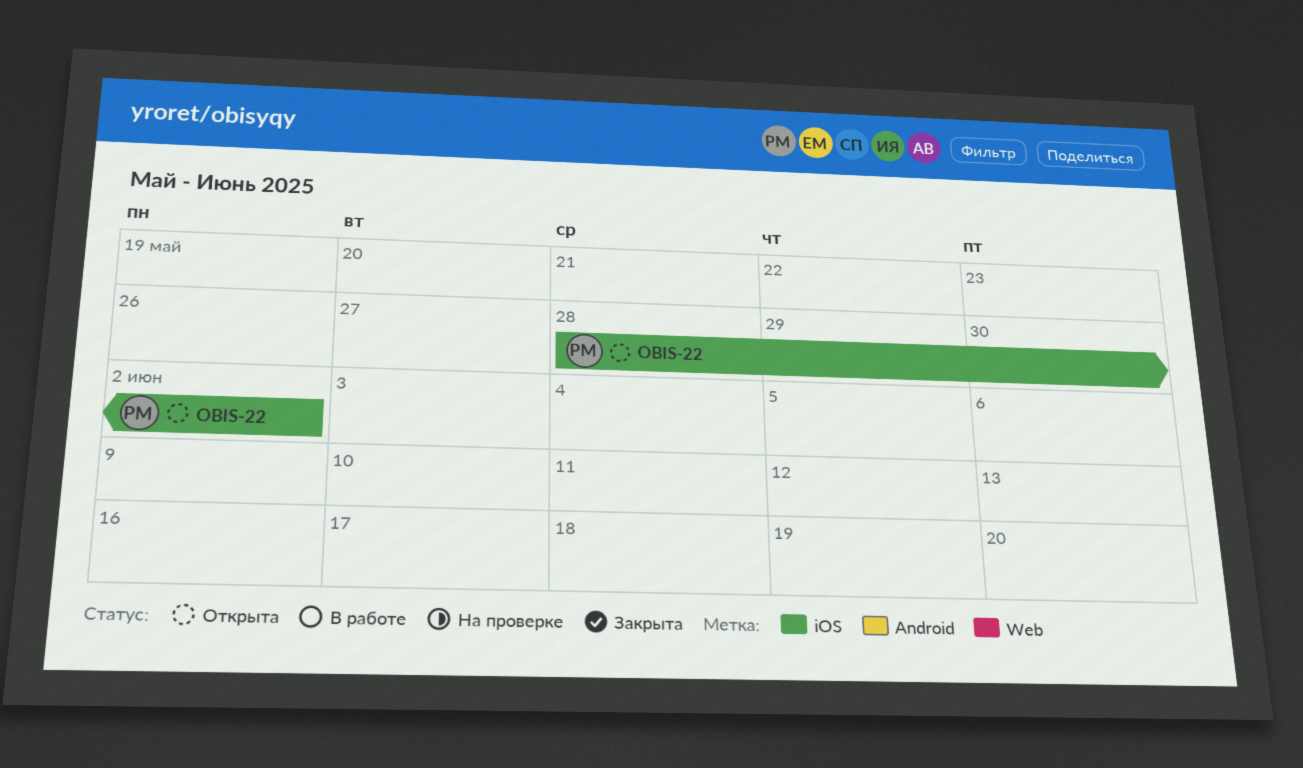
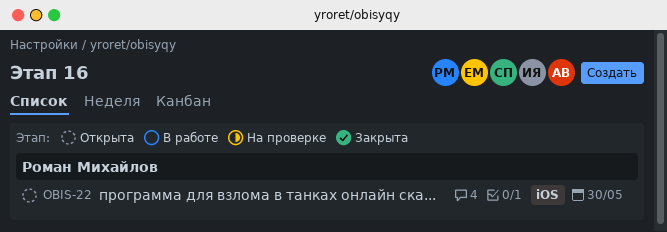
OBIS-22, due: Jun 2 -> May 30

